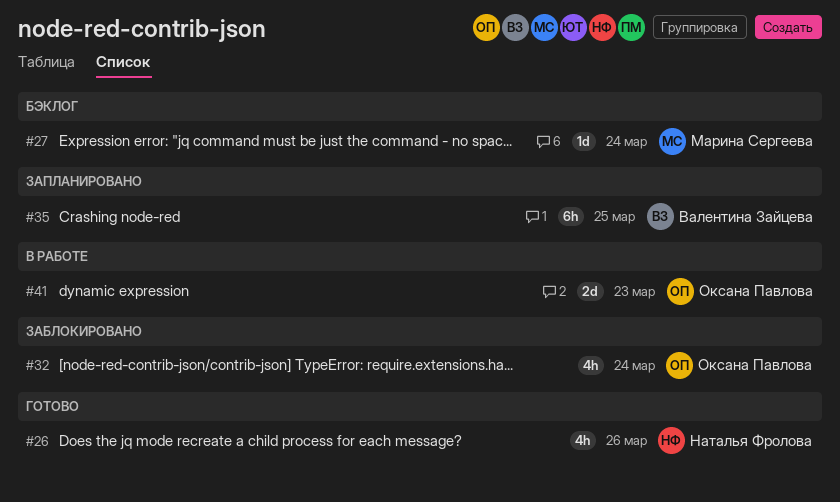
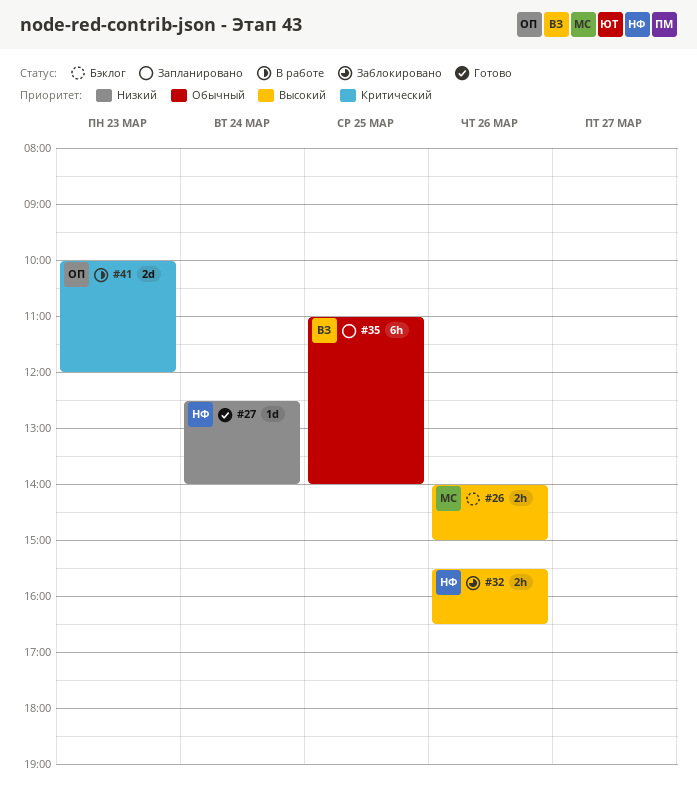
#26, status: Готово -> Бэклог
#26, owner: Наталья Фролова -> Марина Сергеева
#26, estimate: 4h -> 2h
#27, status: Бэклог -> Готово
#27, owner: Марина Сергеева -> Наталья Фролова
#32, owner: Оксана Павлова -> Наталья Фролова
#32, estimate: 4h -> 2h
#32, day: Mar 24 -> Mar 26

